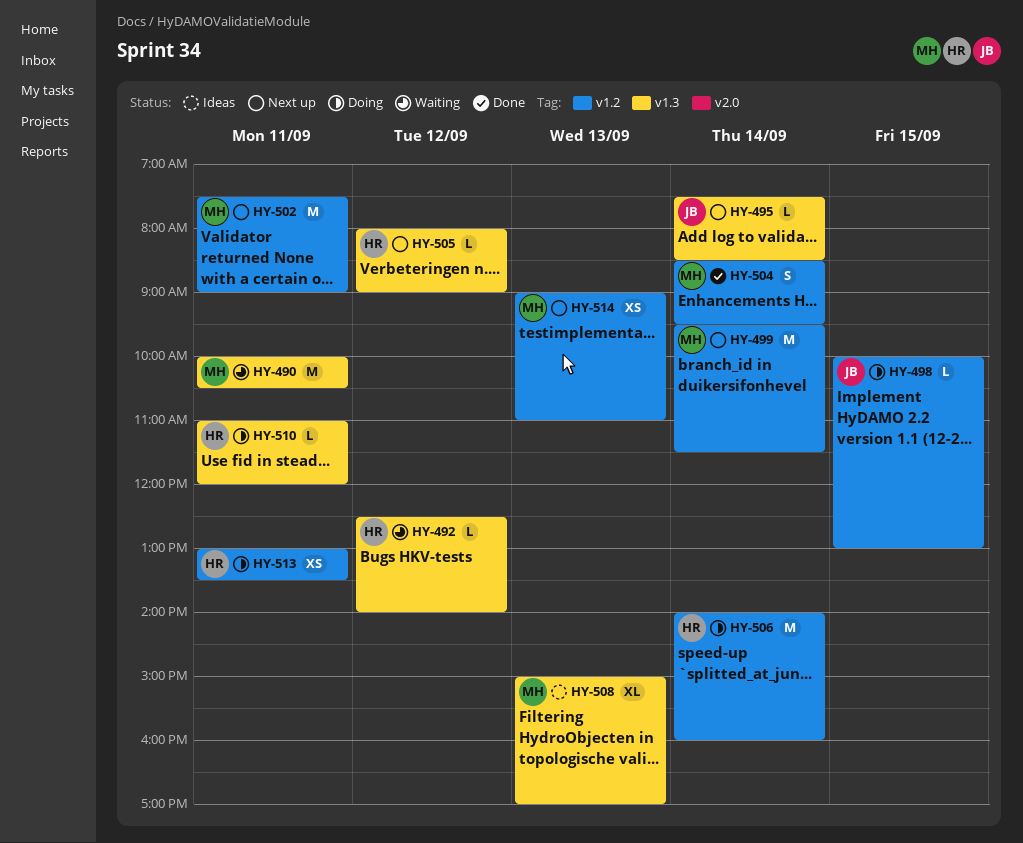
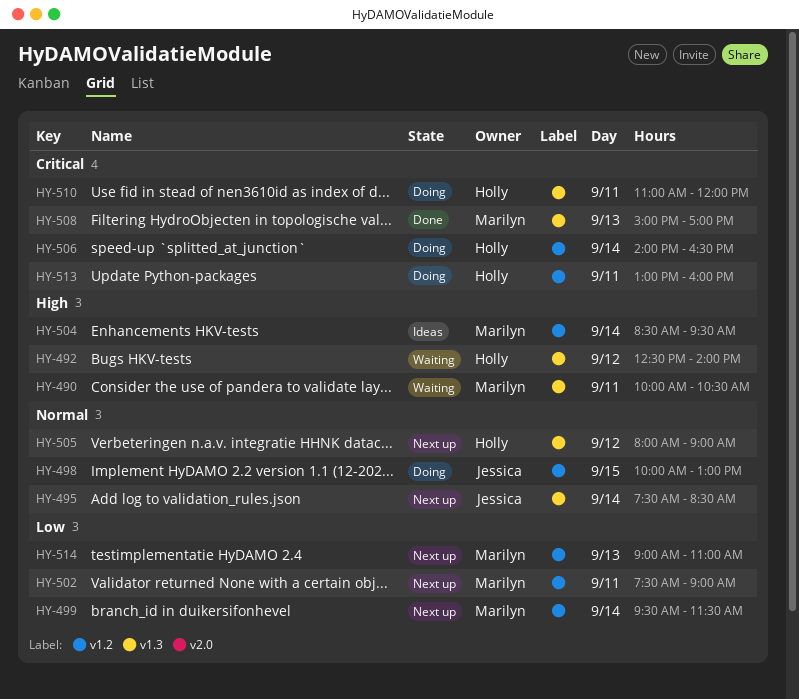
HY-504, status: Done -> Ideas
HY-506, ends: 16:00 -> 16:30
HY-508, status: Ideas -> Done
HY-513, ends: 13:30 -> 16:00

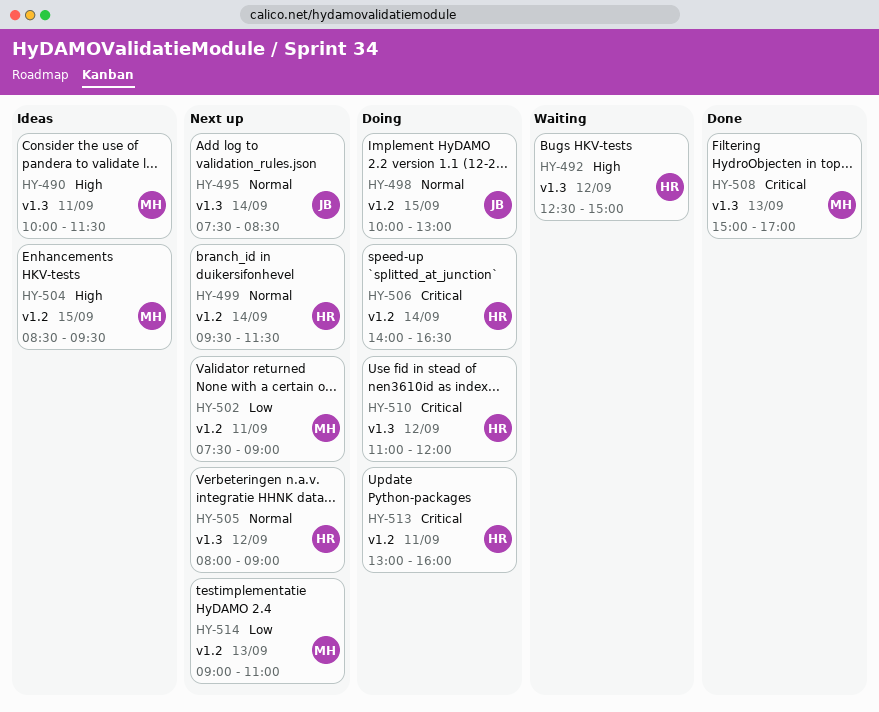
HY-490, status: Waiting -> Ideas
HY-490, ends: 10:30 -> 11:30
HY-492, ends: 14:00 -> 15:00
HY-499, owner: Marilyn -> Holly
HY-499, priority: Low -> Normal
HY-504, day: Sep 14 -> Sep 15
HY-510, day: Sep 11 -> Sep 12

